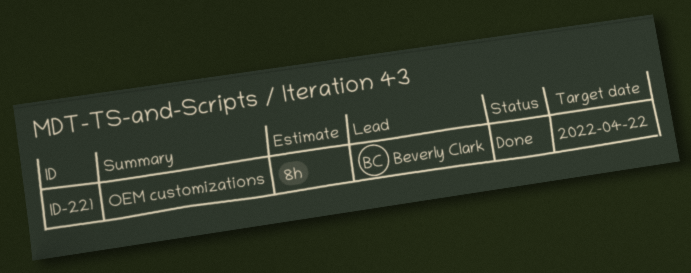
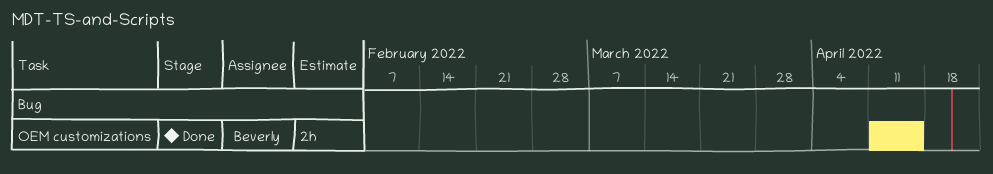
OEM customizations, estimate: 8h -> 2h
OEM customizations, due: Apr 22 -> Apr 15

